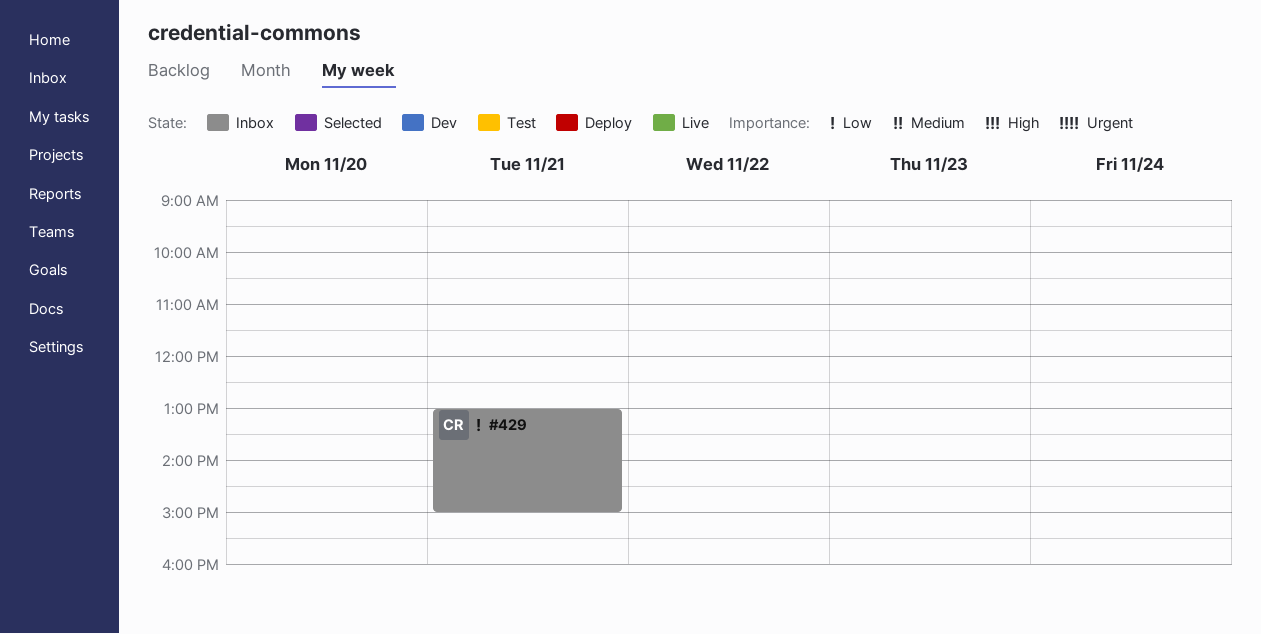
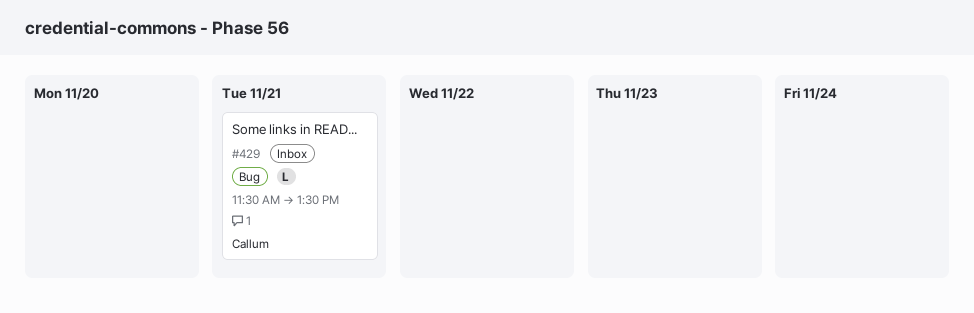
#429, begins: 13:00 -> 11:30
#429, ends: 15:00 -> 13:30

